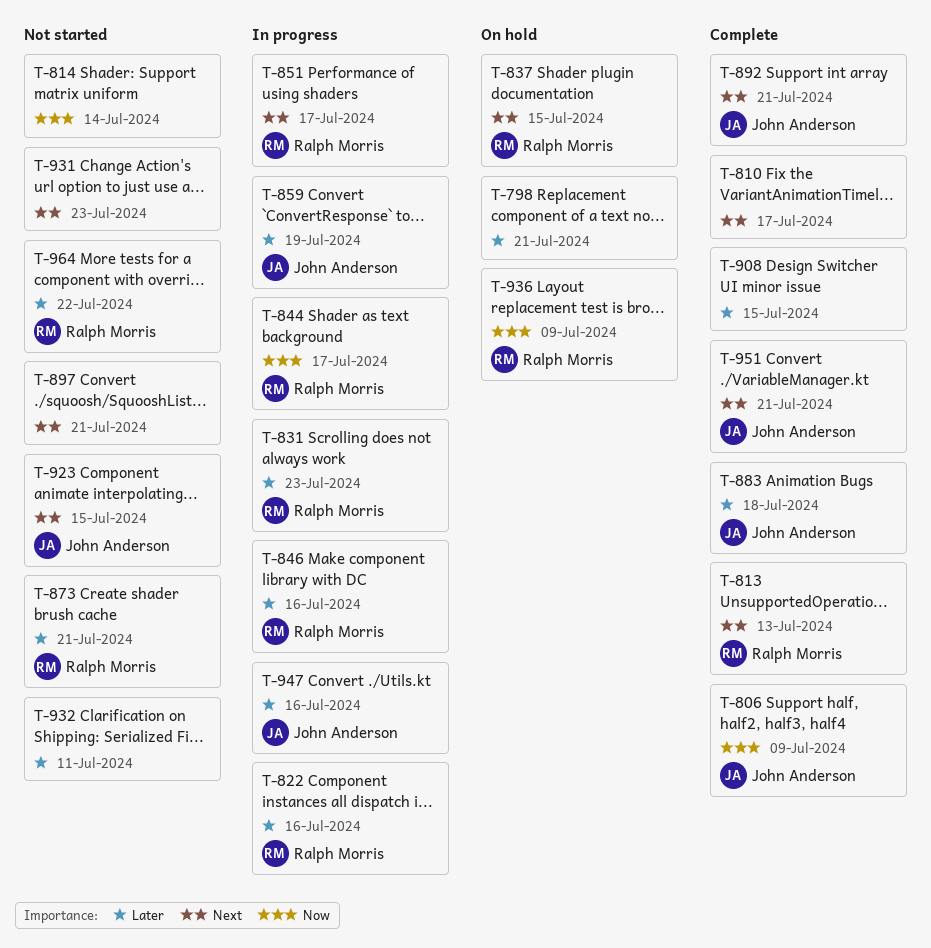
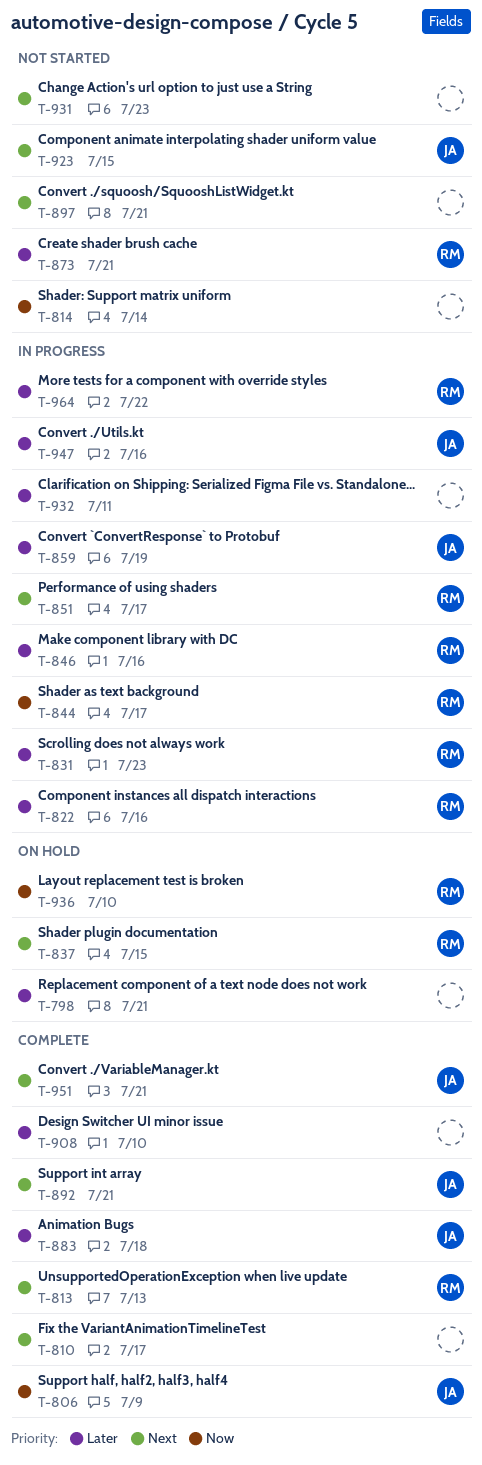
T-908, due: Jul 15 -> Jul 10
T-932, status: Not started -> In progress
T-936, due: Jul 9 -> Jul 10
T-964, status: Not started -> In progress

